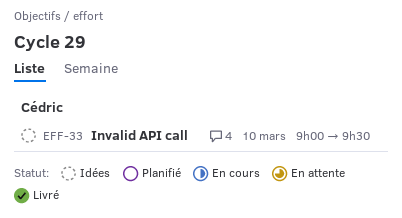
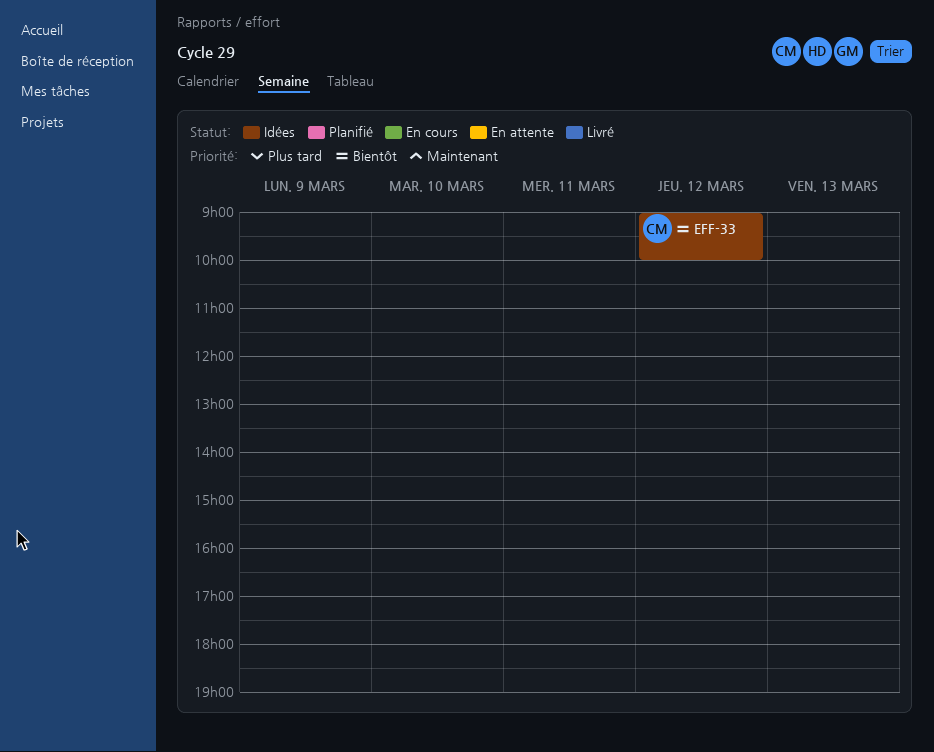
EFF-33, day: Mar 10 -> Mar 12
EFF-33, ends: 09:30 -> 10:00

